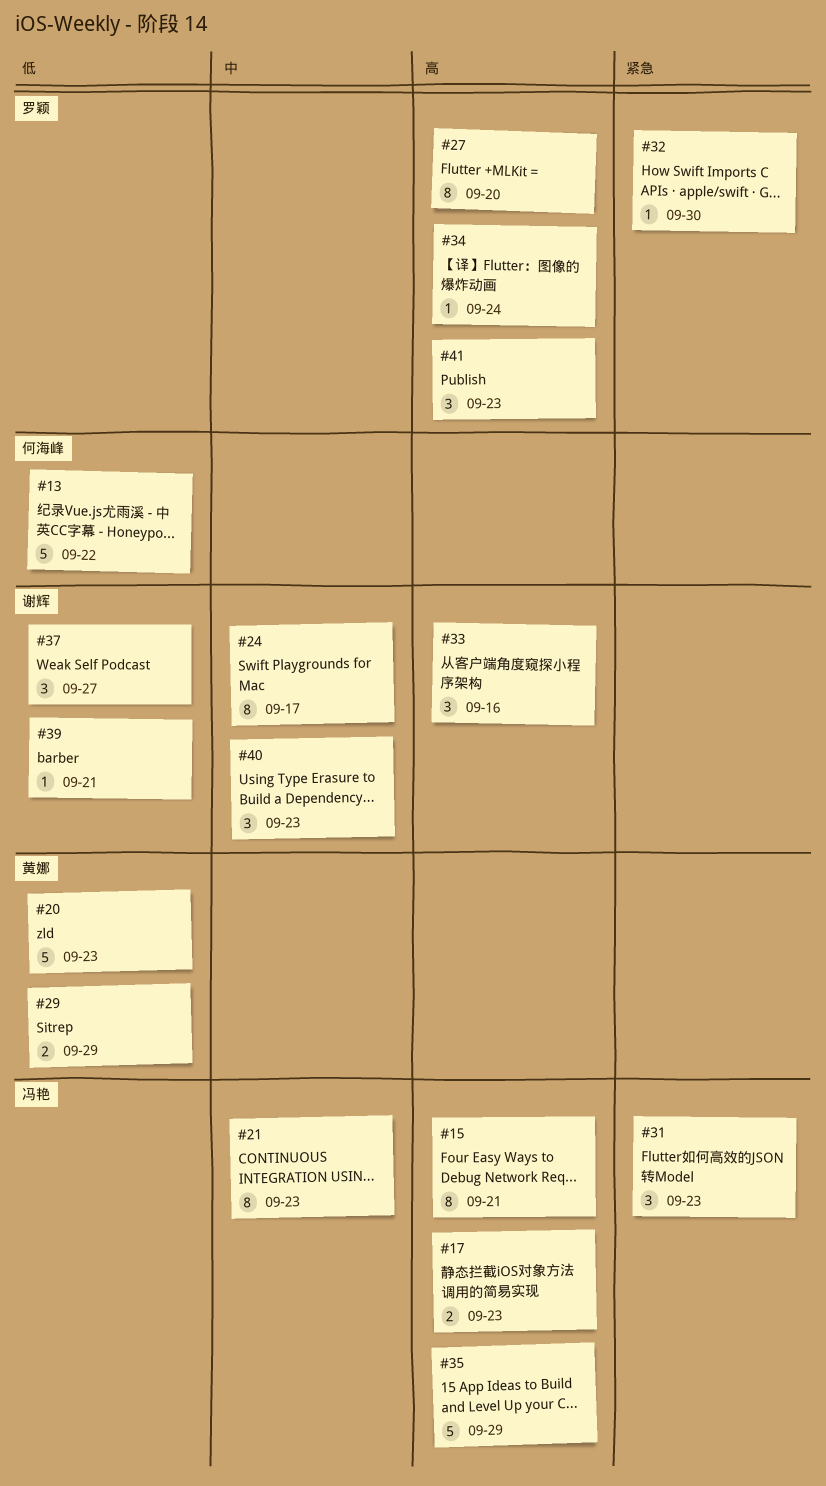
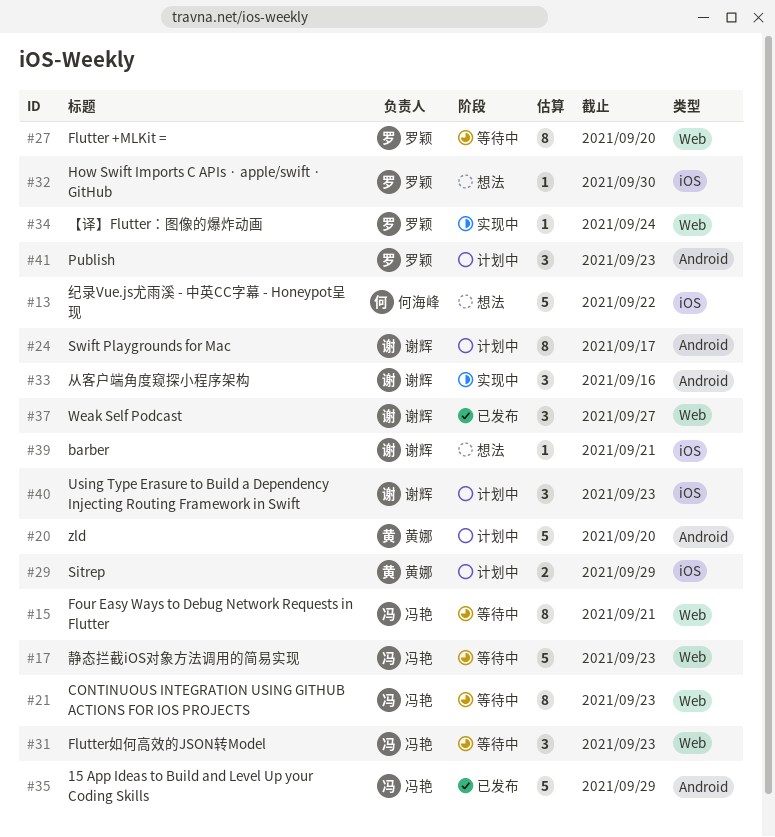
#17, estimate: 2 -> 5
#20, due: Sep 23 -> Sep 20

